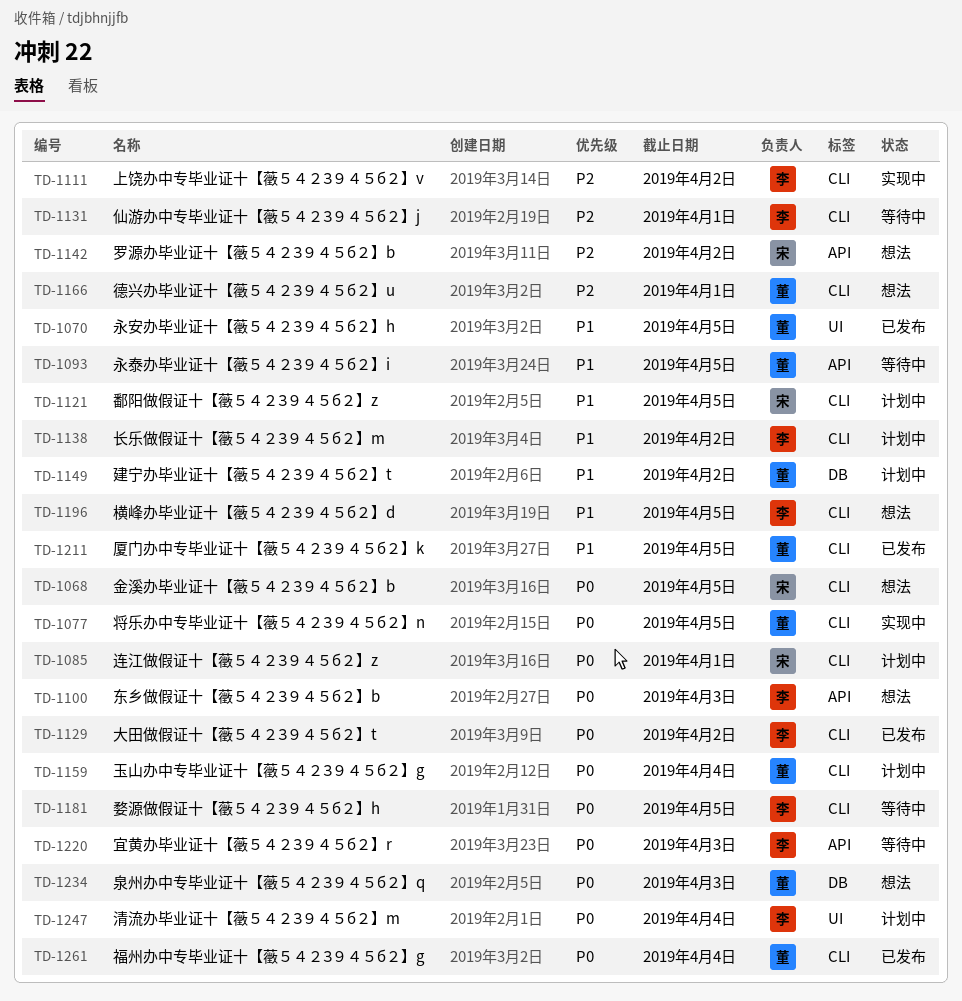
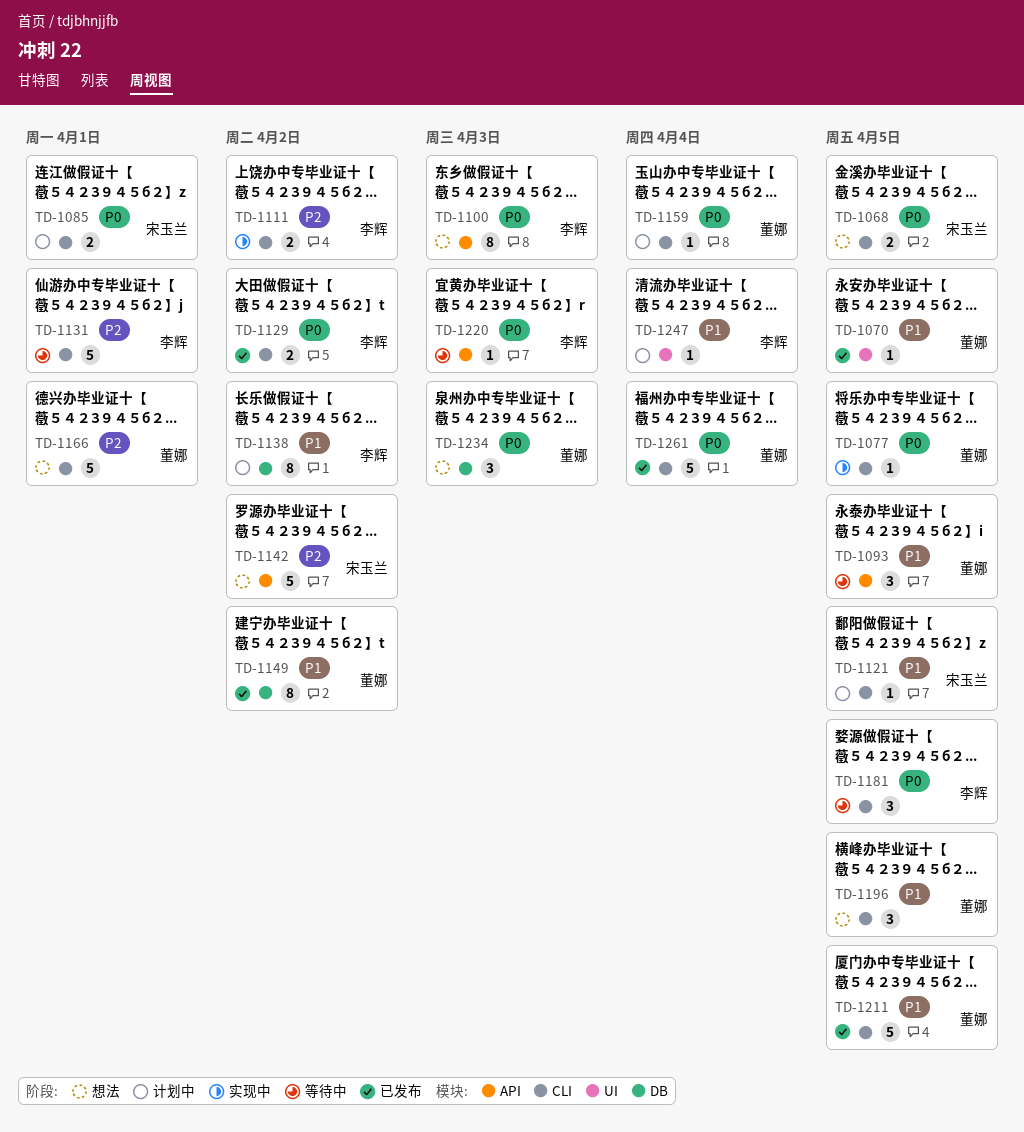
TD-1138, label: CLI -> DB
TD-1149, status: 计划中 -> 已发布
TD-1196, owner: 李辉 -> 董娜
TD-1247, priority: P0 -> P1

